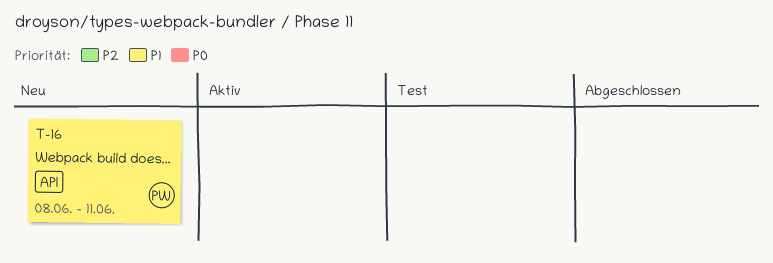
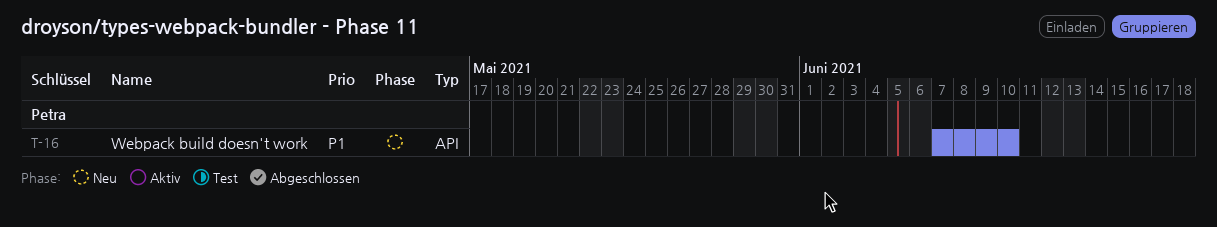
T-16, start: Jun 8 -> Jun 7
T-16, due: Jun 11 -> Jun 10

